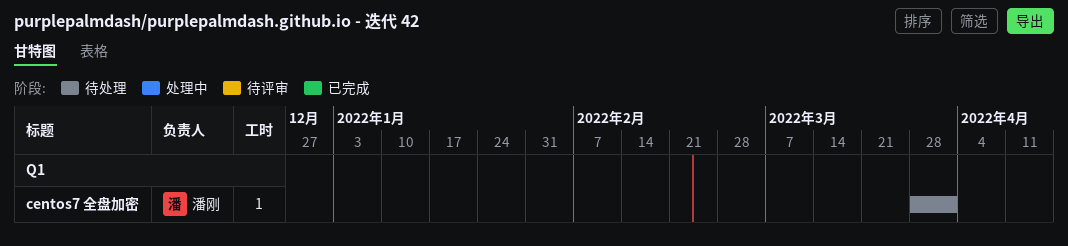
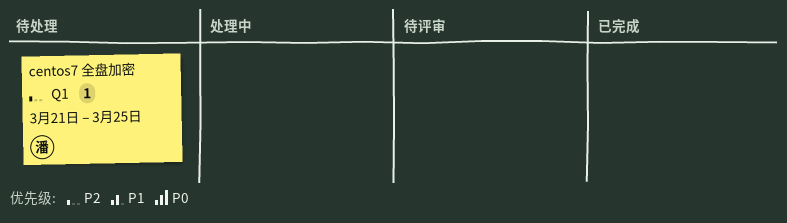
centos7 全盘加密, start: Mar 28 -> Mar 21
centos7 全盘加密, due: Apr 1 -> Mar 25

